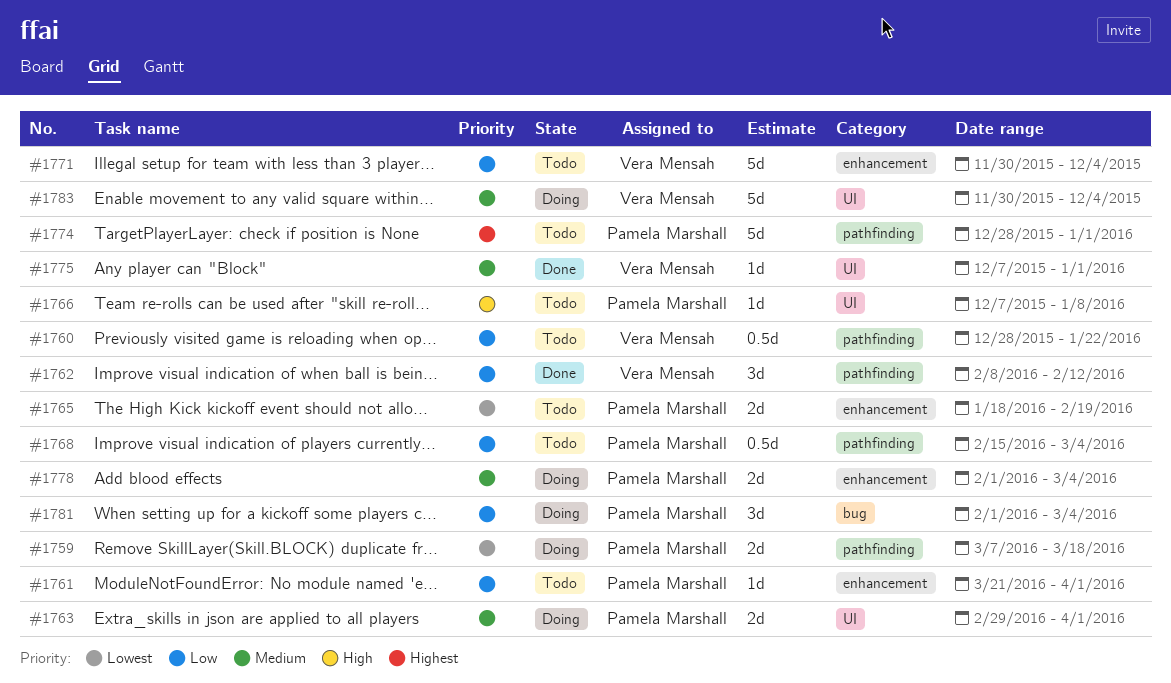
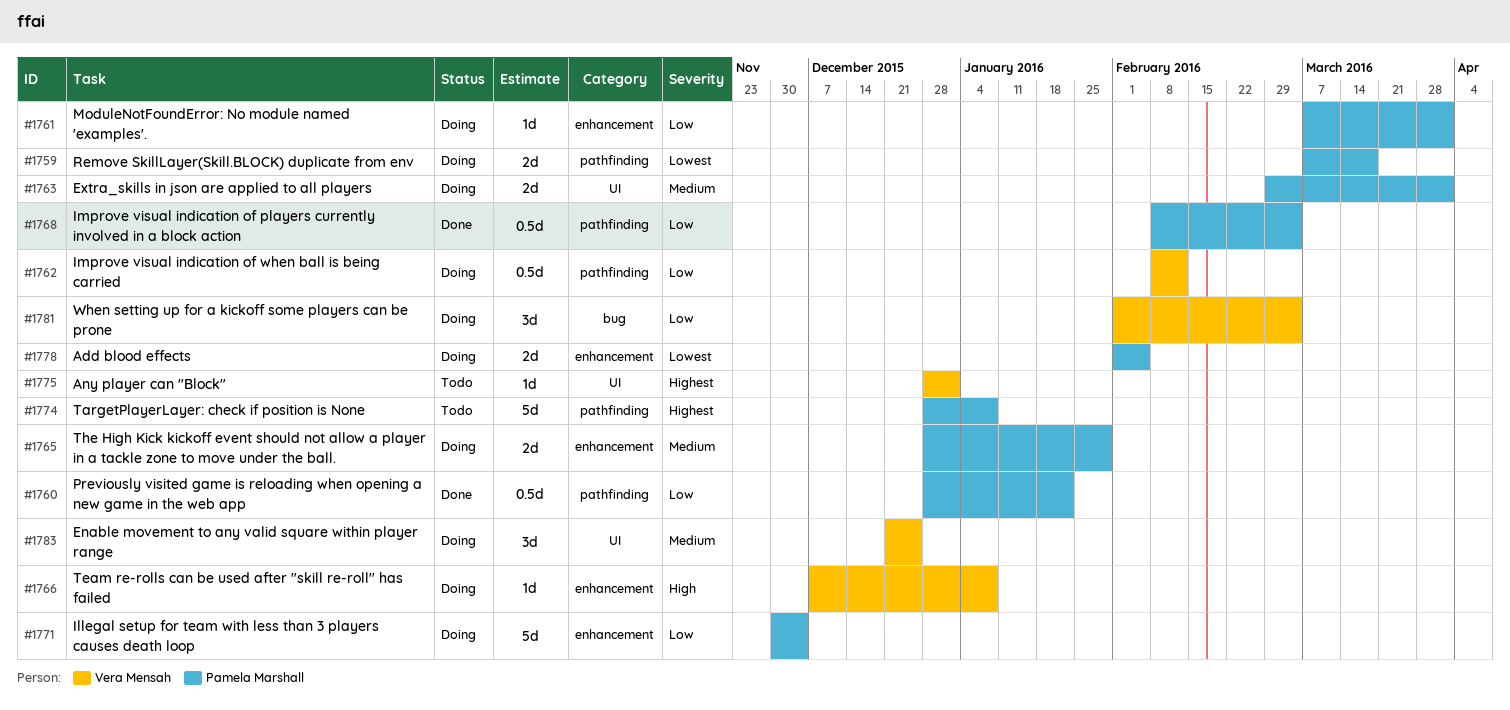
#1760, status: Todo -> Done
#1760, owner: Vera Mensah -> Pamela Marshall
#1761, status: Todo -> Doing
#1761, start: Mar 21 -> Mar 7
#1762, status: Done -> Doing
#1762, estimate: 3d -> 0.5d
#1765, status: Todo -> Doing
#1765, priority: Lowest -> Medium
#1765, start: Jan 18 -> Dec 28
#1765, due: Feb 19 -> Jan 29
#1766, status: Todo -> Doing
#1766, owner: Pamela Marshall -> Vera Mensah
#1766, label: UI -> enhancement
#1768, status: Todo -> Done
#1768, start: Feb 15 -> Feb 8
#1771, status: Todo -> Doing
#1771, owner: Vera Mensah -> Pamela Marshall
#1774, due: Jan 1 -> Jan 8
#1775, status: Done -> Todo
#1775, priority: Medium -> Highest
#1775, start: Dec 7 -> Dec 28
#1778, priority: Medium -> Lowest
#1778, due: Mar 4 -> Feb 5
#1781, owner: Pamela Marshall -> Vera Mensah
#1783, estimate: 5d -> 3d
#1783, start: Nov 30 -> Dec 21
#1783, due: Dec 4 -> Dec 25

